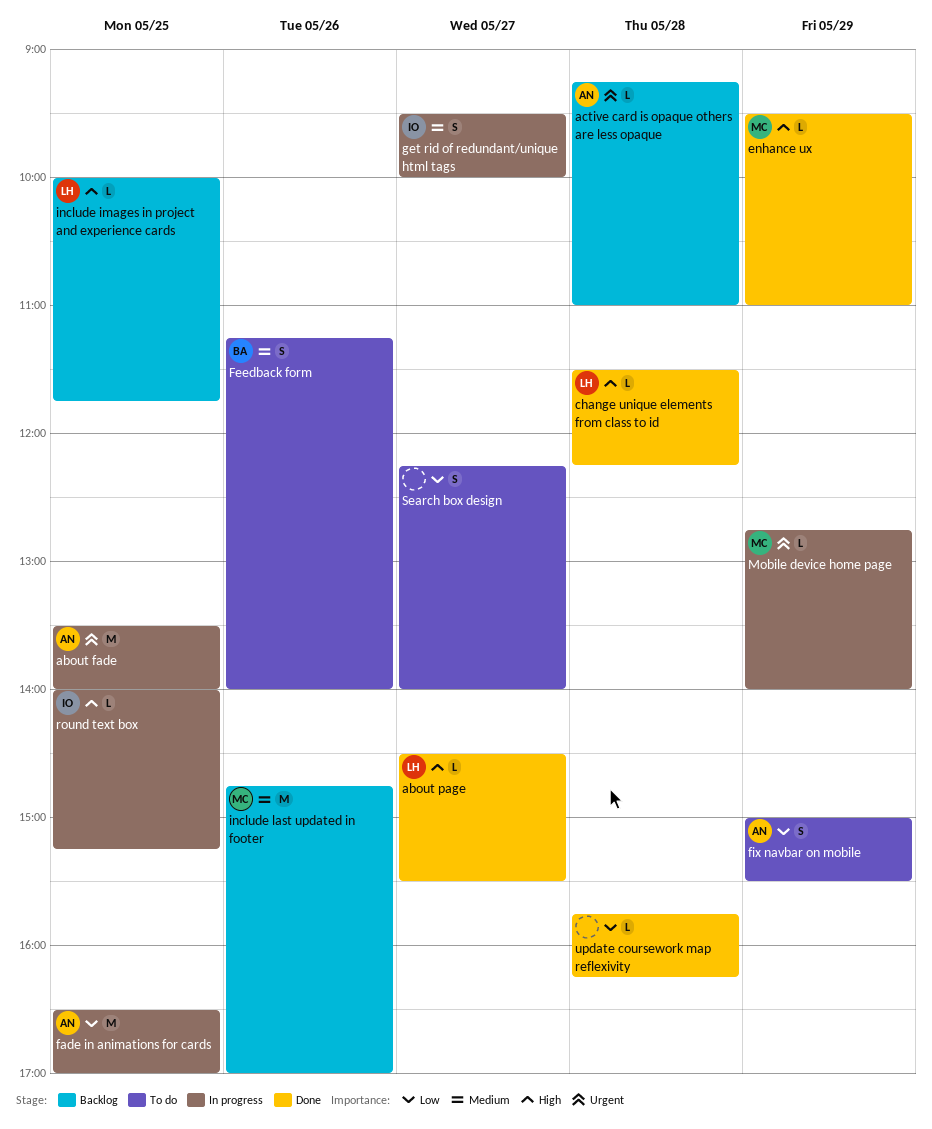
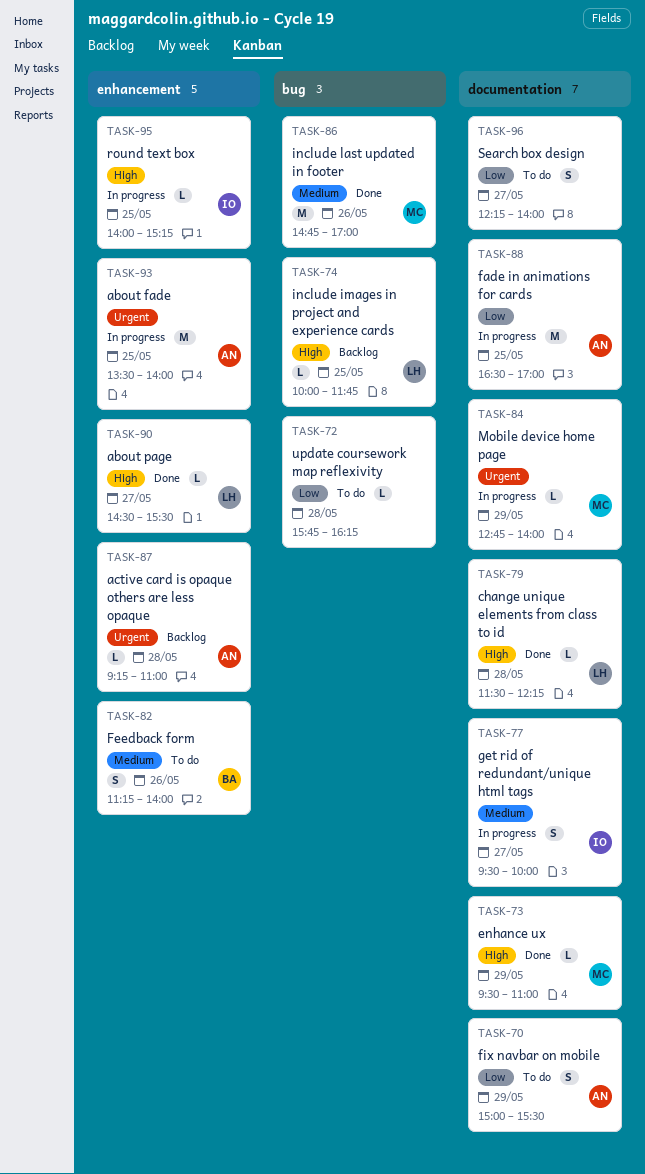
include last updated in footer, status: Backlog -> Done
update coursework map reflexivity, status: Done -> To do

